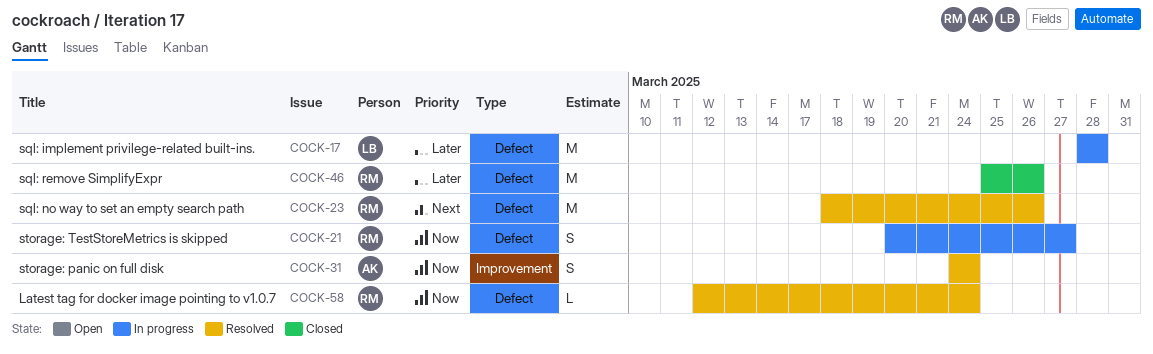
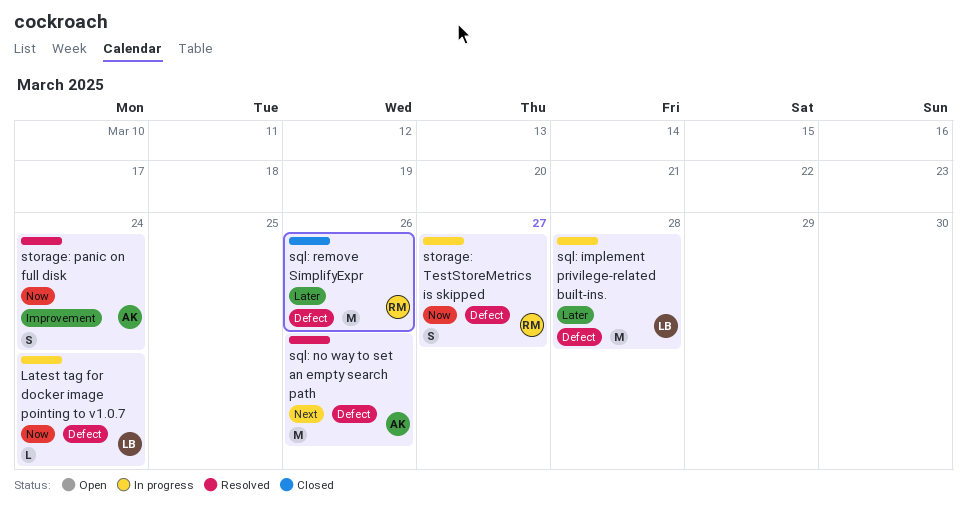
Latest tag for docker image pointing to v1.0.7, status: Resolved -> In progress
Latest tag for docker image pointing to v1.0.7, owner: RM -> LB
sql: no way to set an empty search path, owner: RM -> AK

